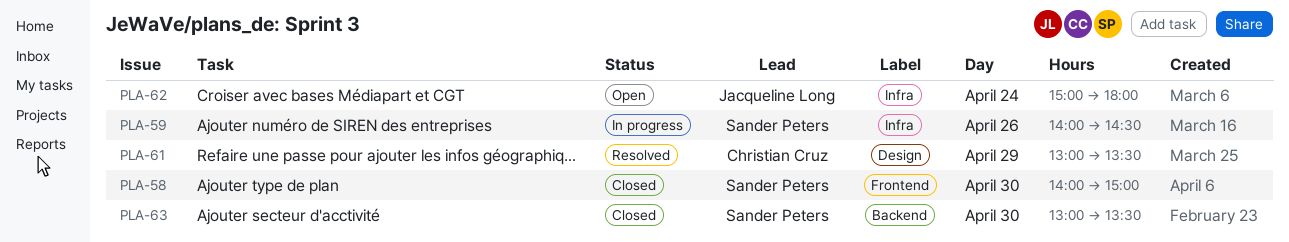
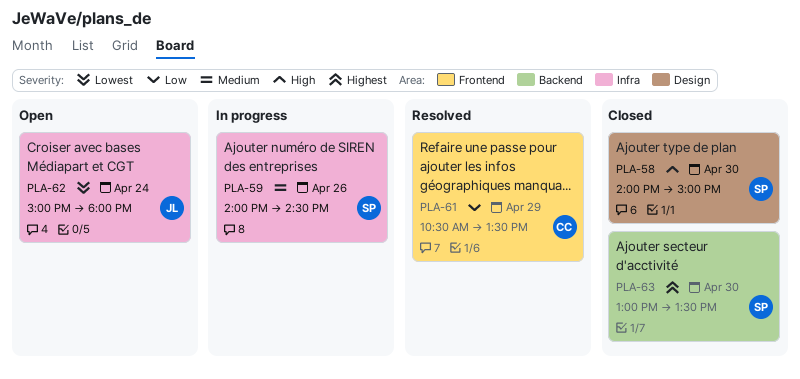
PLA-58, label: Frontend -> Design
PLA-61, label: Design -> Frontend
PLA-61, begins: 13:00 -> 10:30

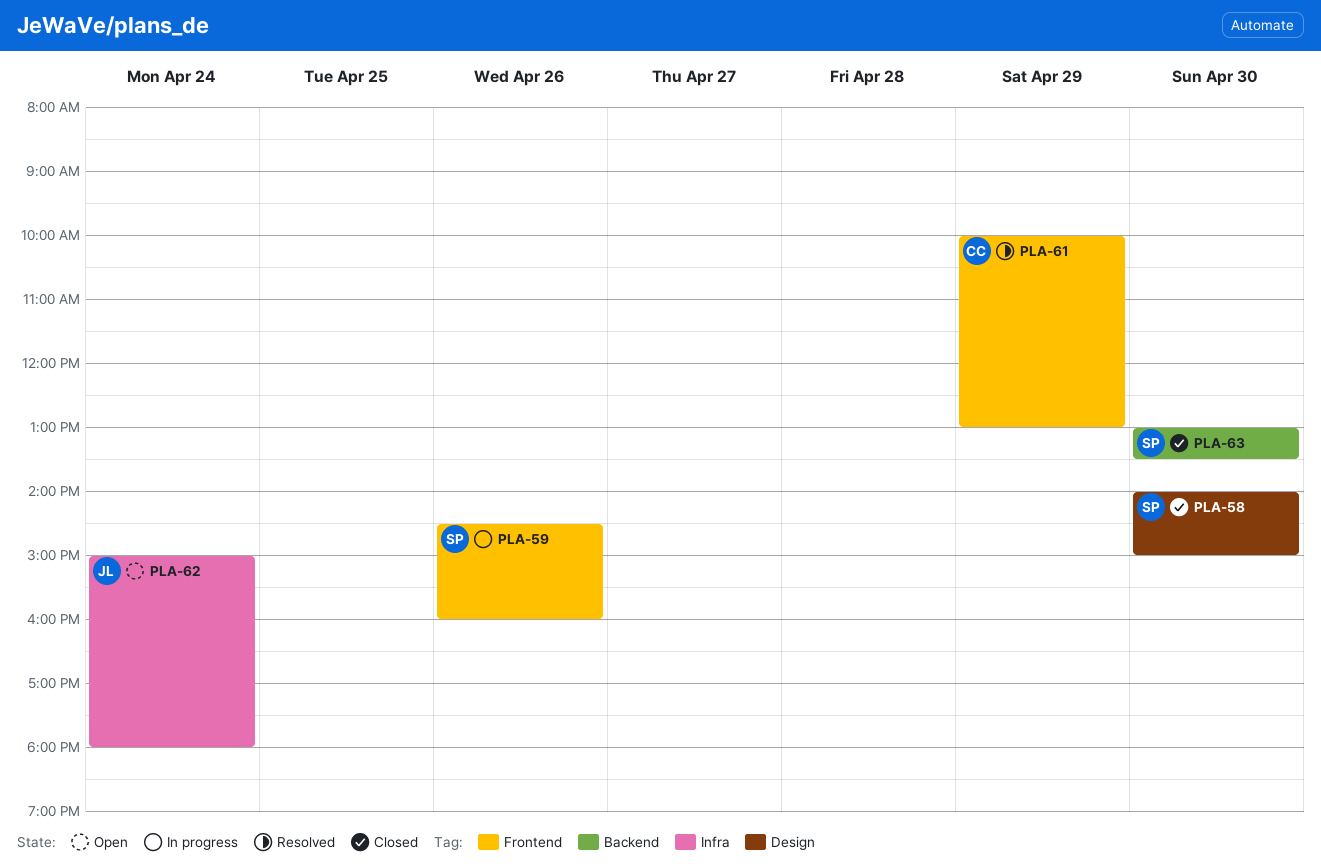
PLA-59, label: Infra -> Frontend
PLA-59, begins: 14:00 -> 14:30
PLA-59, ends: 14:30 -> 16:00
PLA-61, begins: 10:30 -> 10:00
PLA-61, ends: 13:30 -> 13:00

